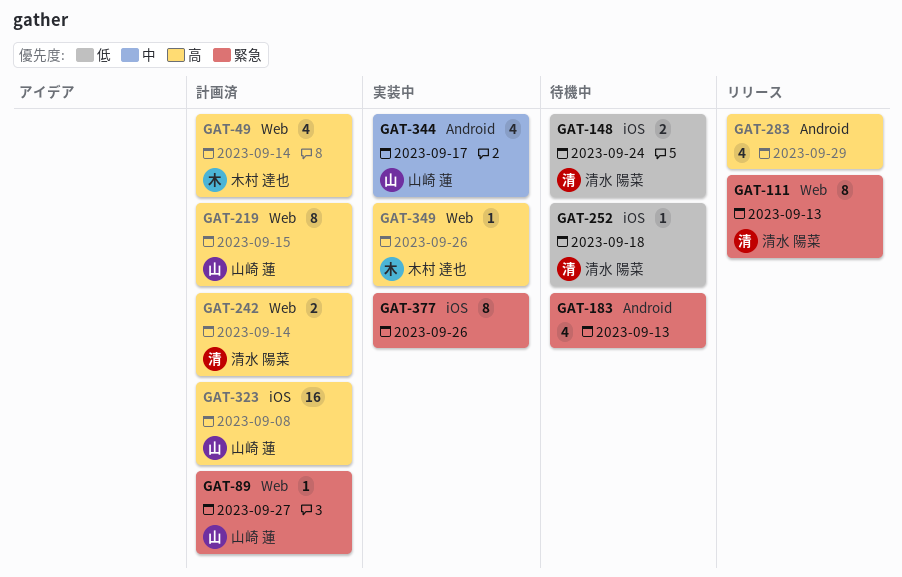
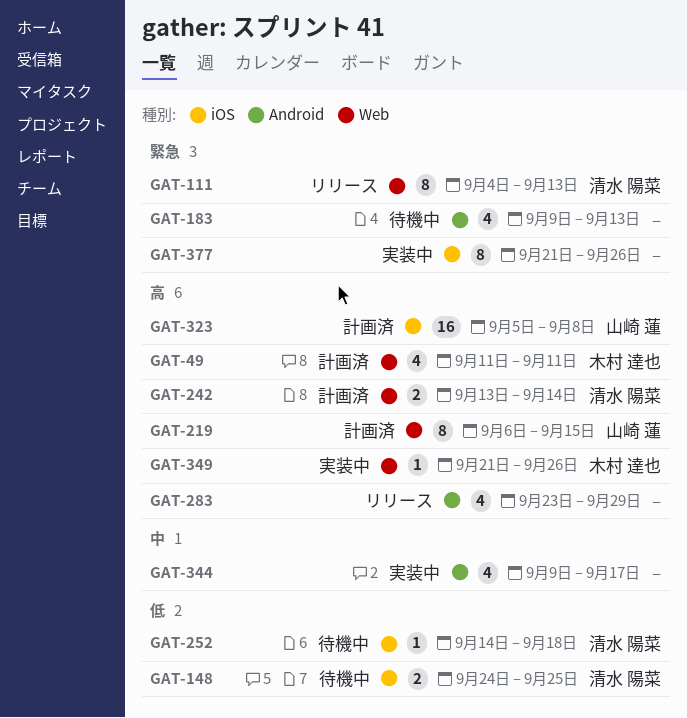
GAT-49, due: Sep 14 -> Sep 11
GAT-89: present -> none
GAT-148, due: Sep 24 -> Sep 25
GAT-344, owner: 山崎 蓮 -> none

